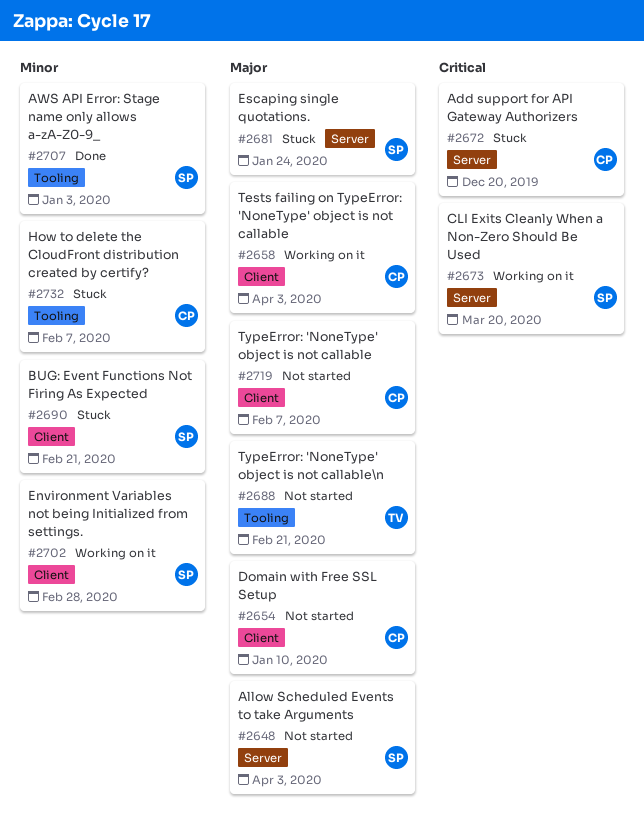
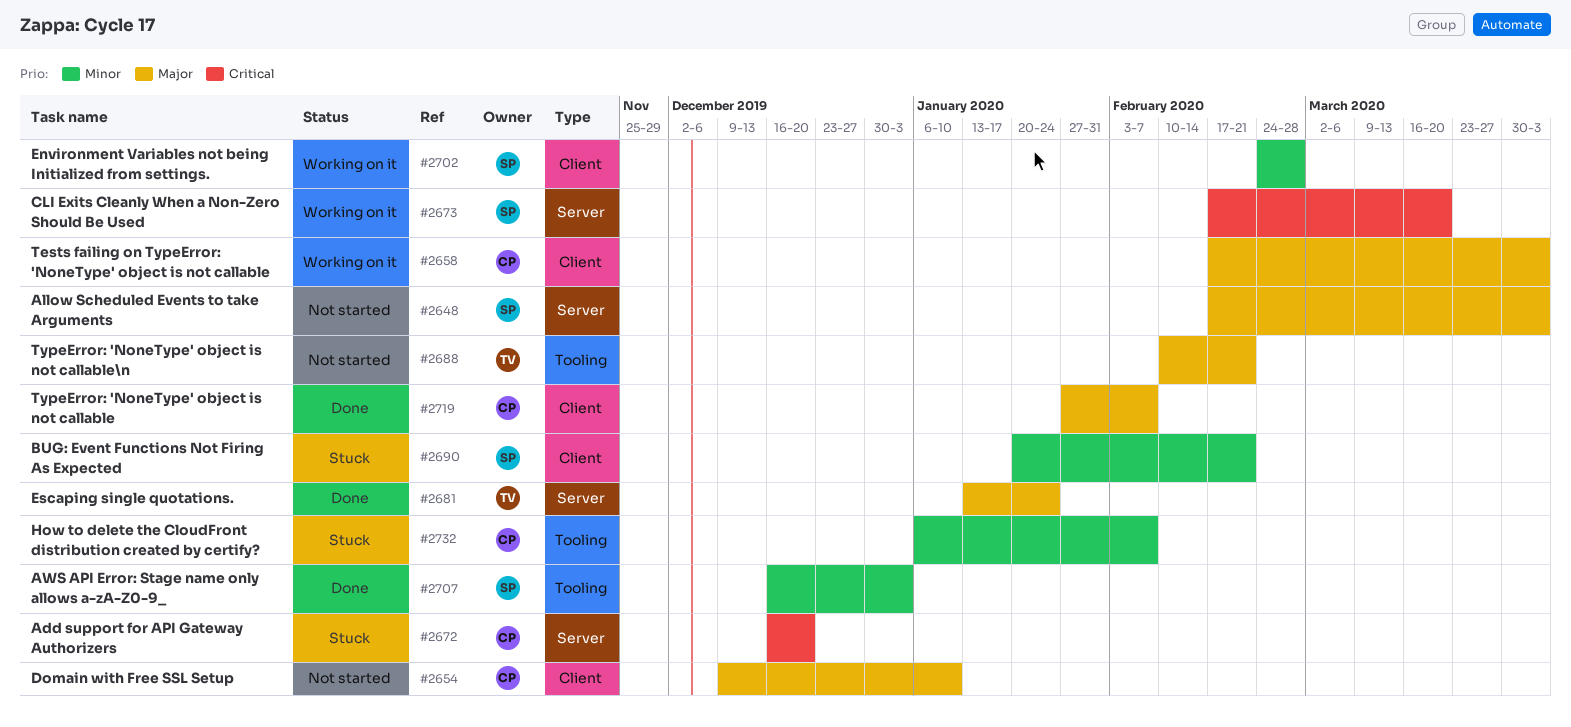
#2681, status: Stuck -> Done
#2681, owner: SP -> TV
#2719, status: Not started -> Done

